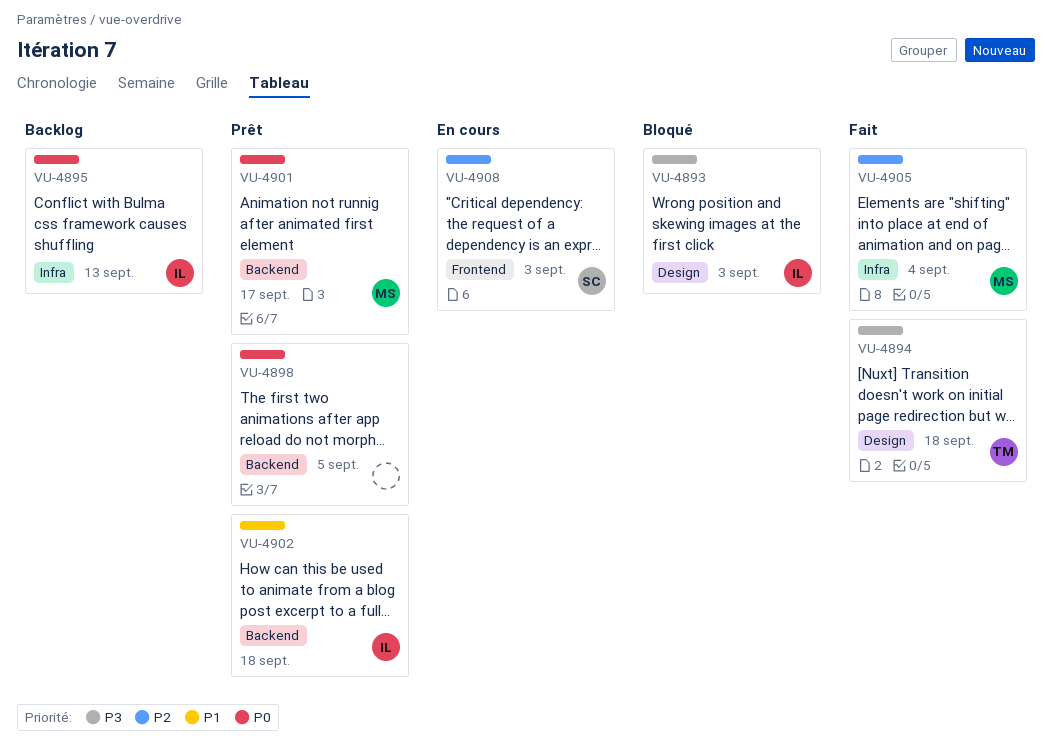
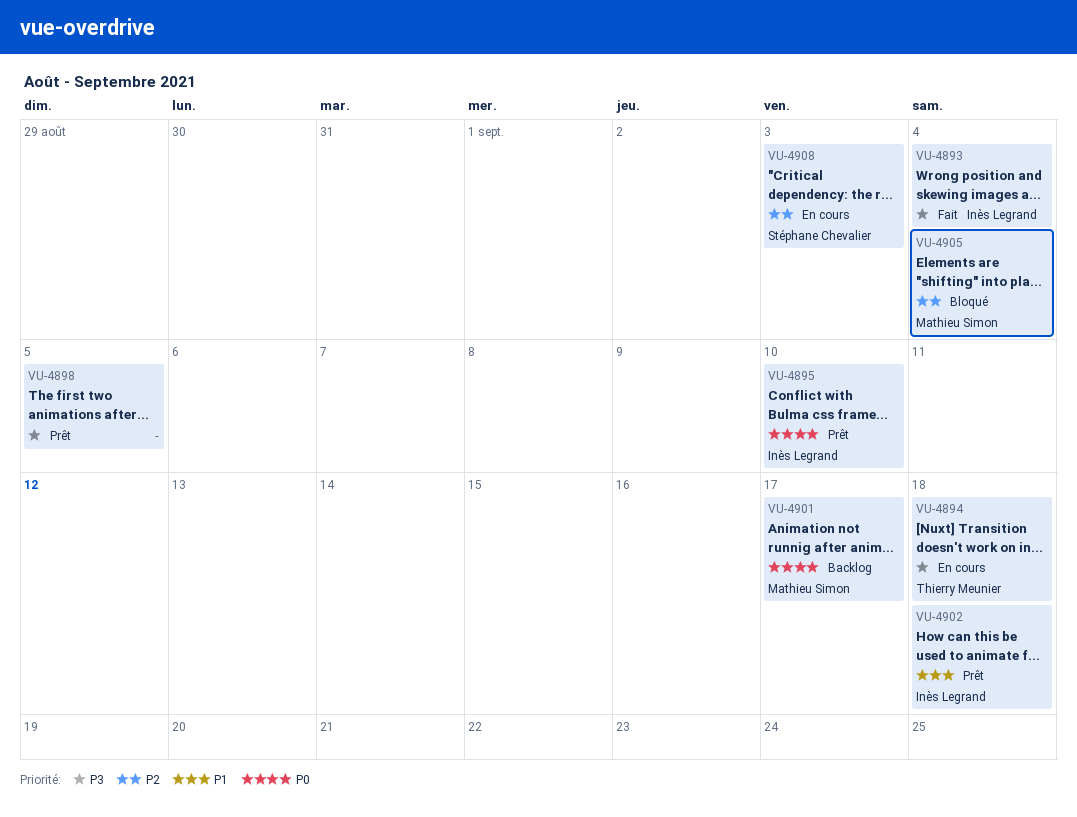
VU-4893, status: Bloqué -> Fait
VU-4893, due: Sep 3 -> Sep 4
VU-4894, status: Fait -> En cours
VU-4895, status: Backlog -> Prêt
VU-4895, due: Sep 13 -> Sep 10
VU-4898, priority: P0 -> P3
VU-4901, status: Prêt -> Backlog
VU-4905, status: Fait -> Bloqué

